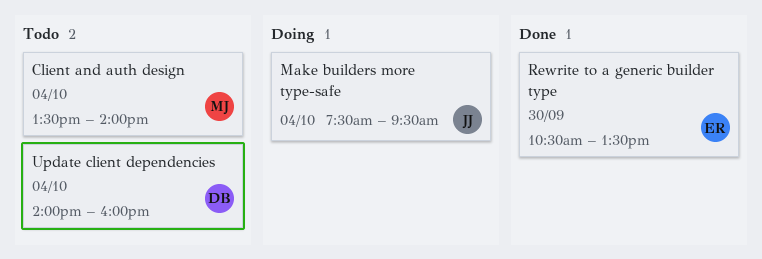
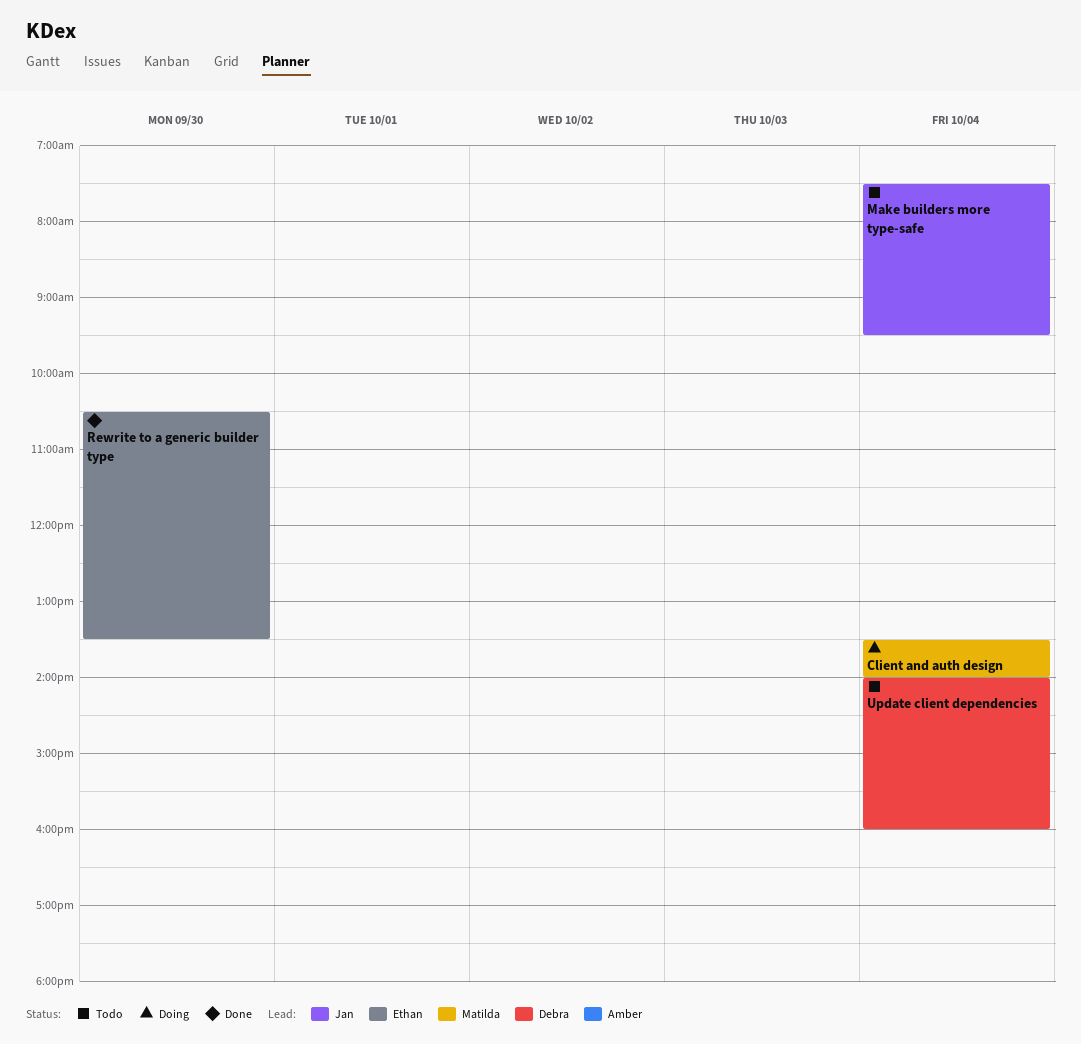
Client and auth design, status: Todo -> Doing
Make builders more type-safe, status: Doing -> Todo

